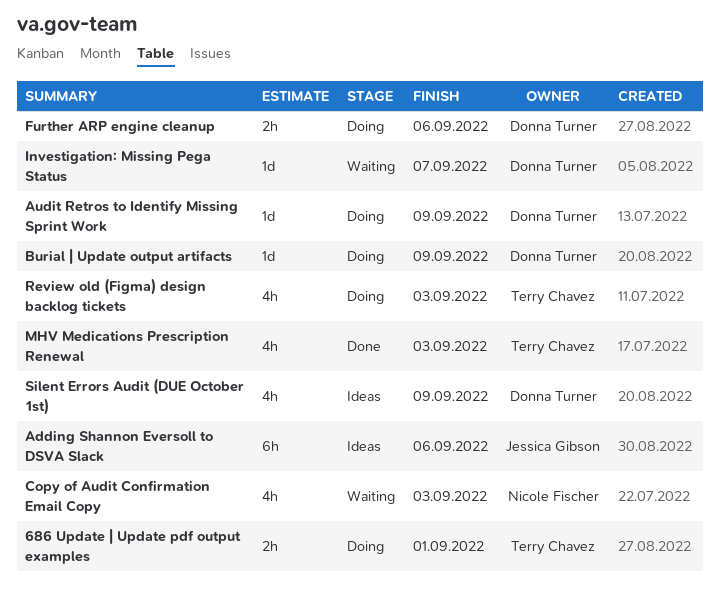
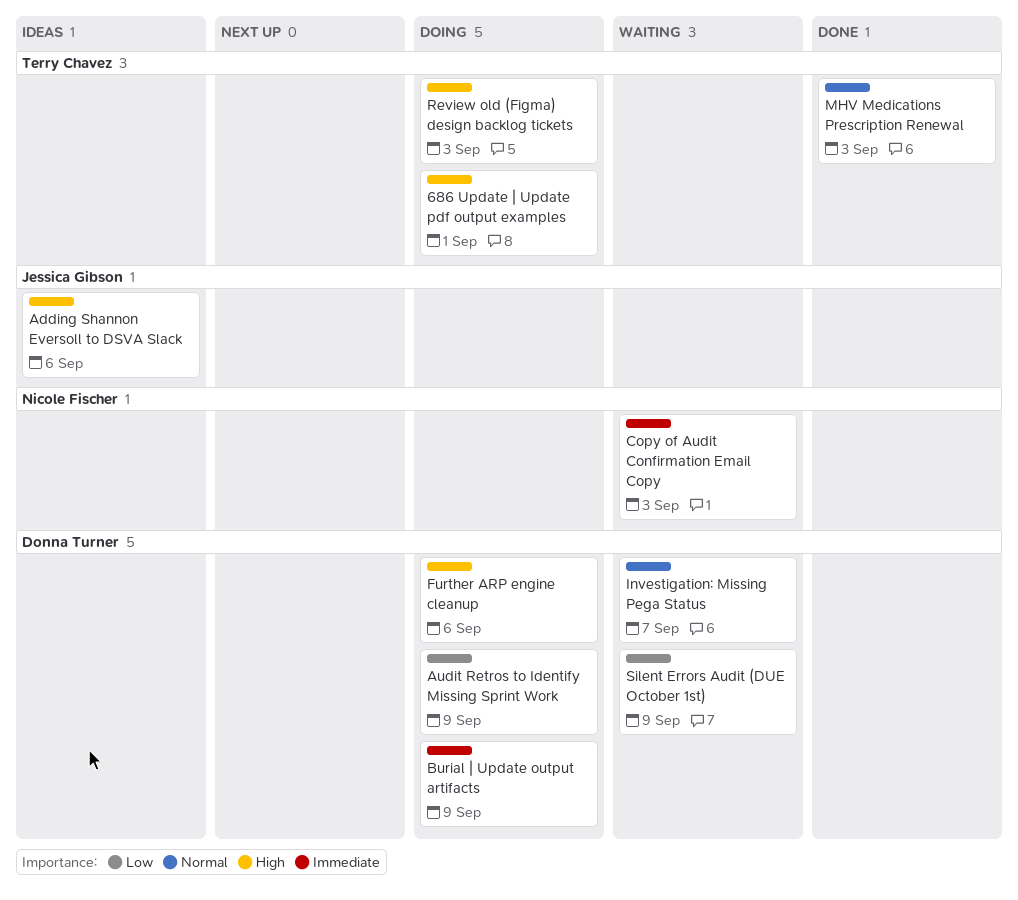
Silent Errors Audit (DUE October 1st), status: Ideas -> Waiting

